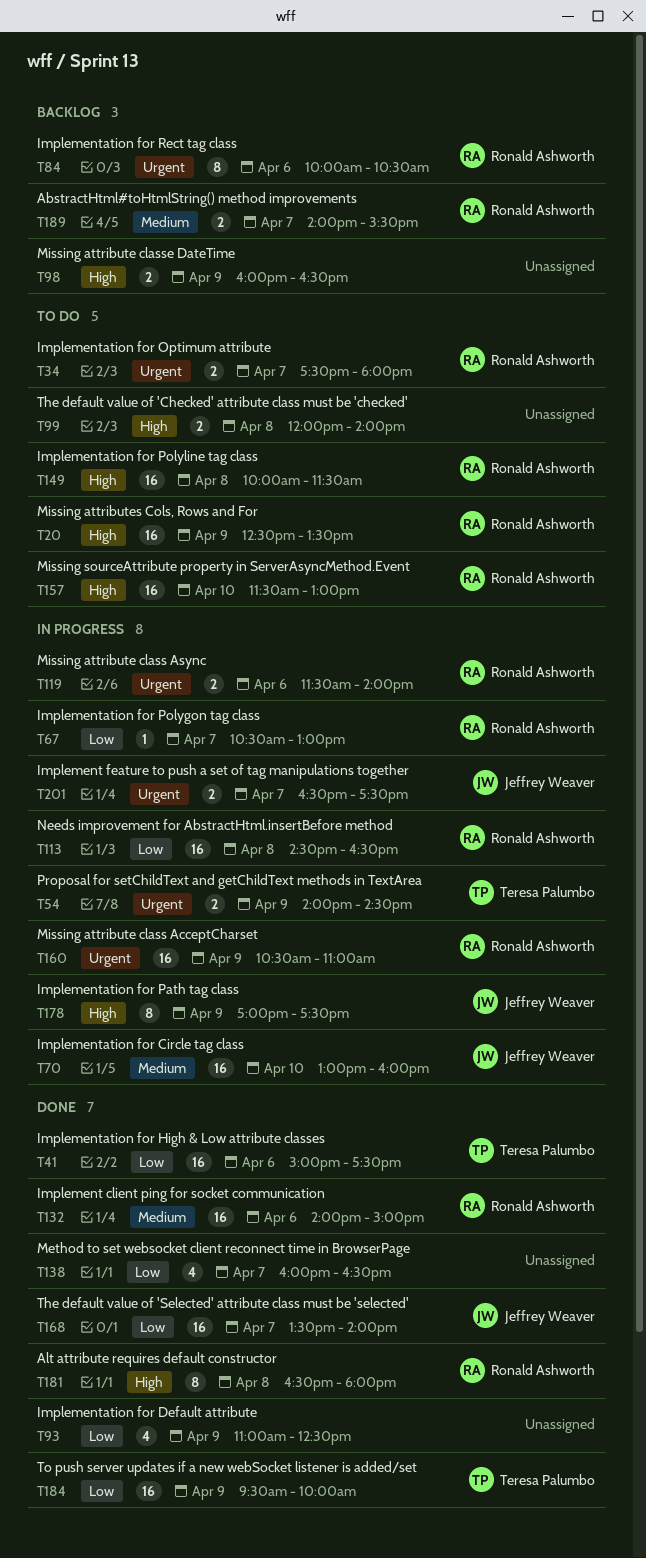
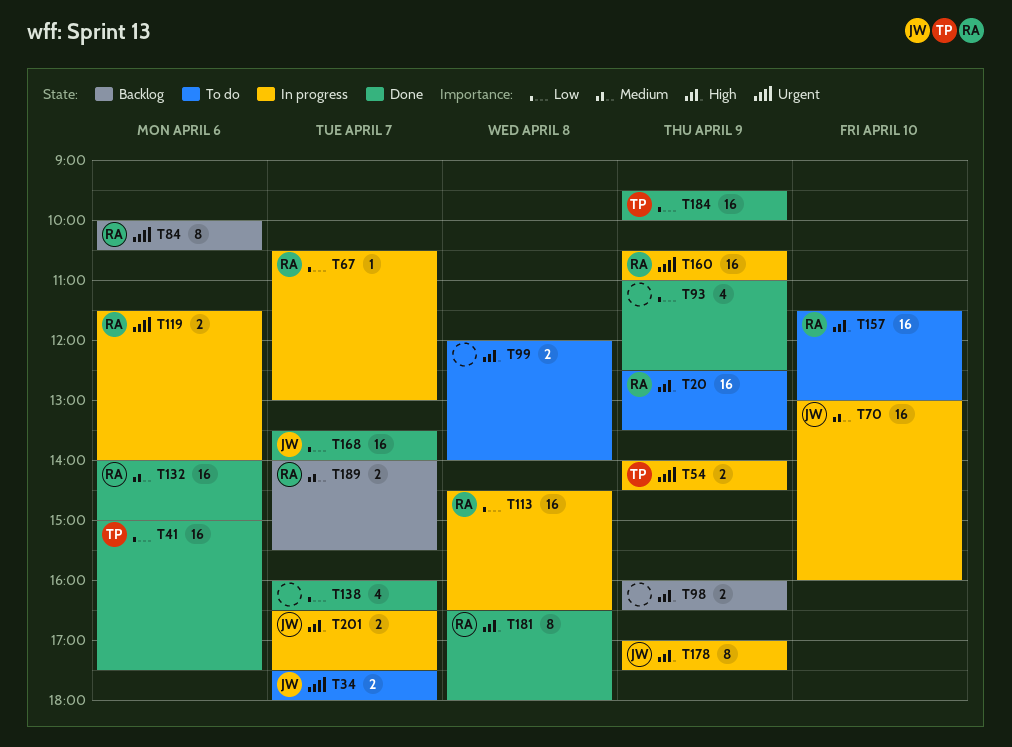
T34, owner: Ronald Ashworth -> Jeffrey Weaver
T149: present -> none
T201, priority: Urgent -> High

